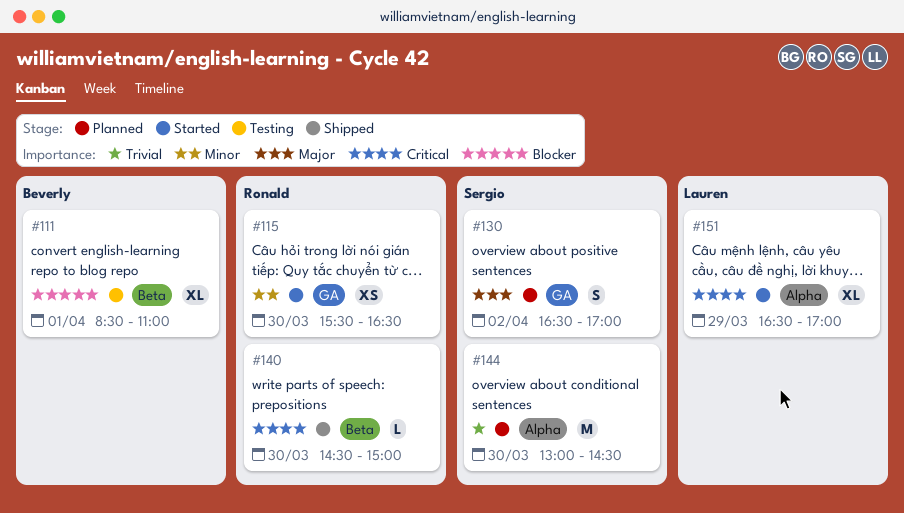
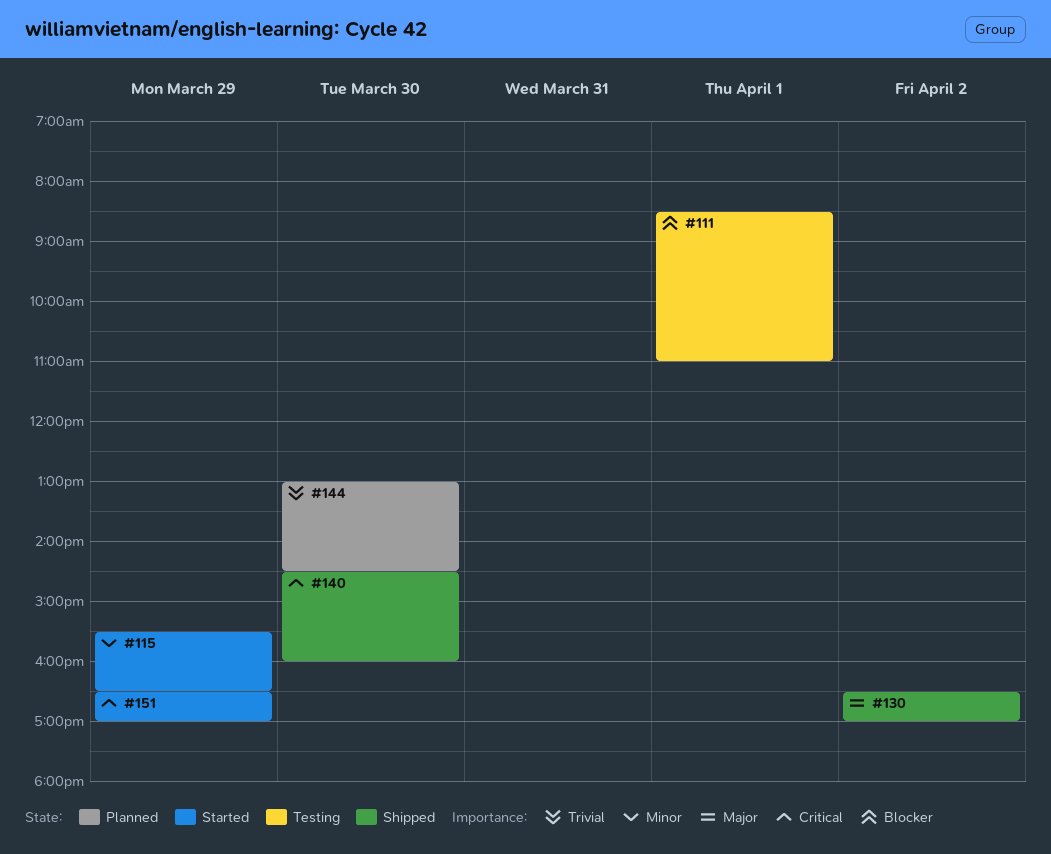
#115, day: Mar 30 -> Mar 29
#130, status: Planned -> Shipped
#140, ends: 15:00 -> 16:00

